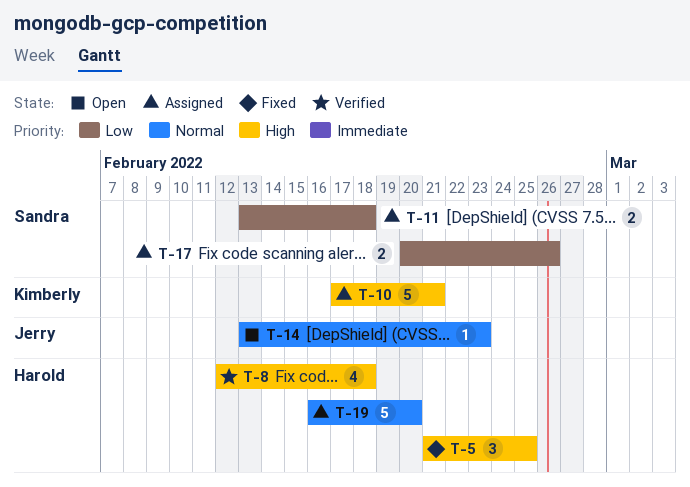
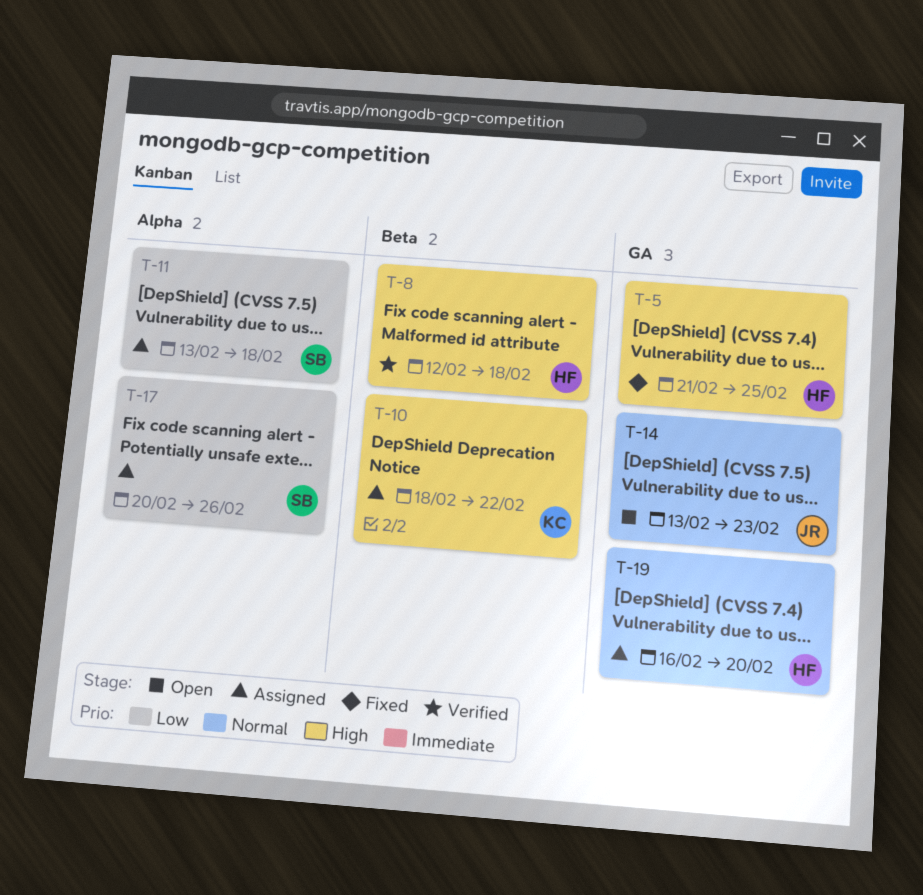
T-10, start: Feb 17 -> Feb 18
T-10, due: Feb 21 -> Feb 22

